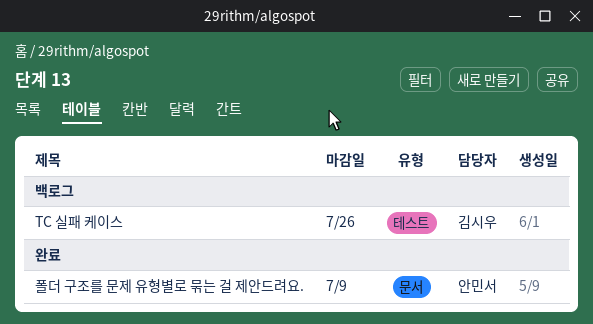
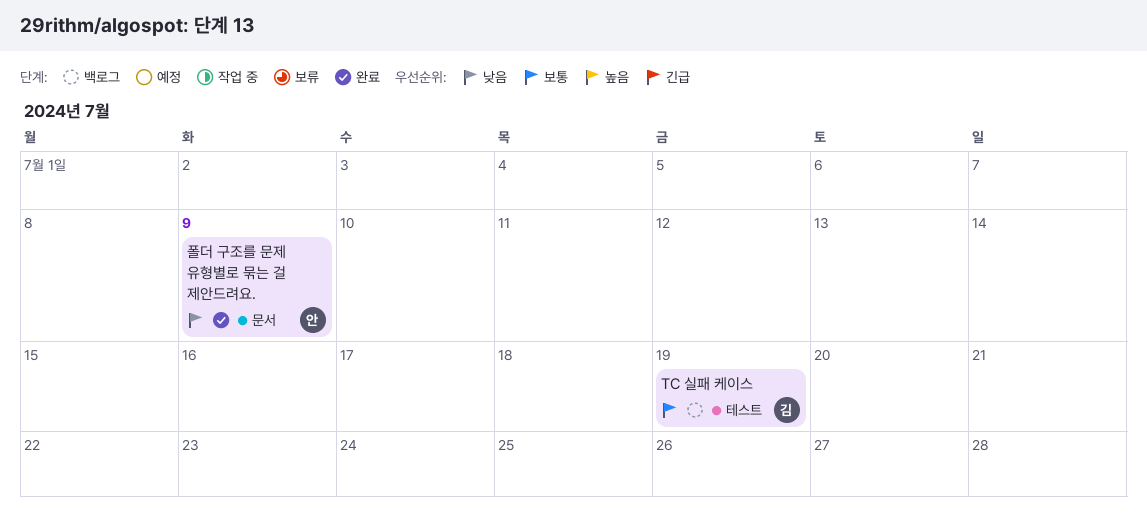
TC 실패 케이스, due: Jul 26 -> Jul 19

